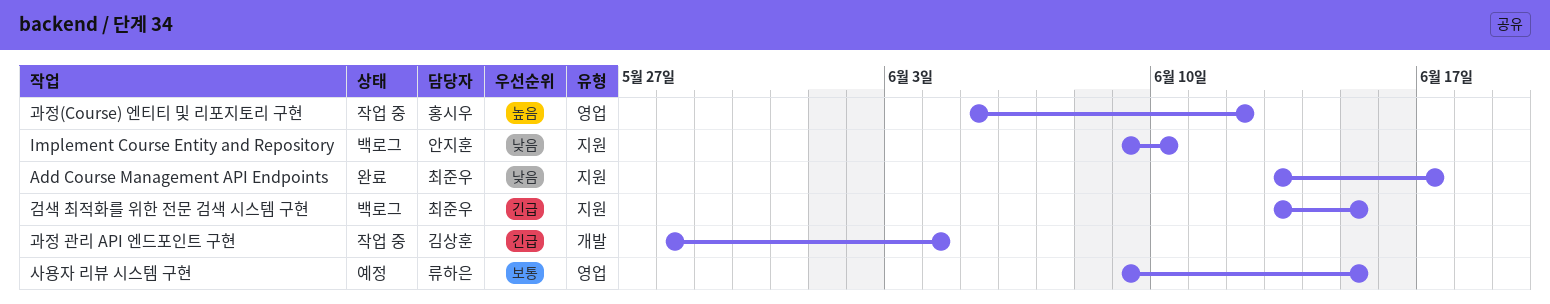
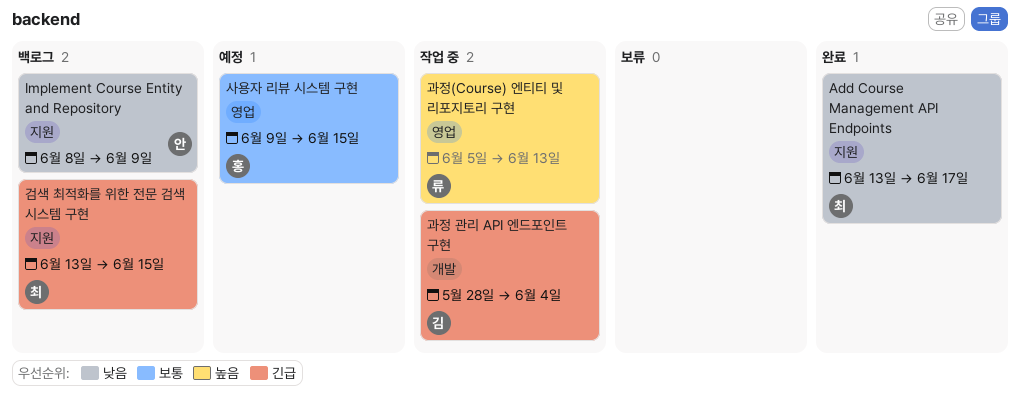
Implement Course Entity and Repository, start: Jun 9 -> Jun 8
Implement Course Entity and Repository, due: Jun 10 -> Jun 9
과정(Course) 엔티티 및 리포지토리 구현, owner: 홍시우 -> 류하은
과정(Course) 엔티티 및 리포지토리 구현, due: Jun 12 -> Jun 13
사용자 리뷰 시스템 구현, owner: 류하은 -> 홍시우

